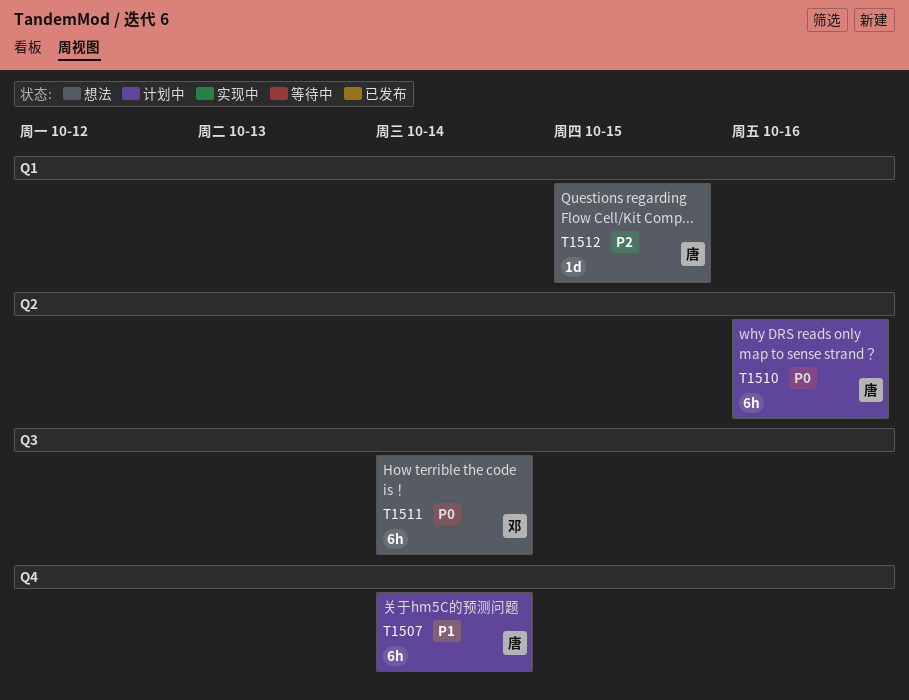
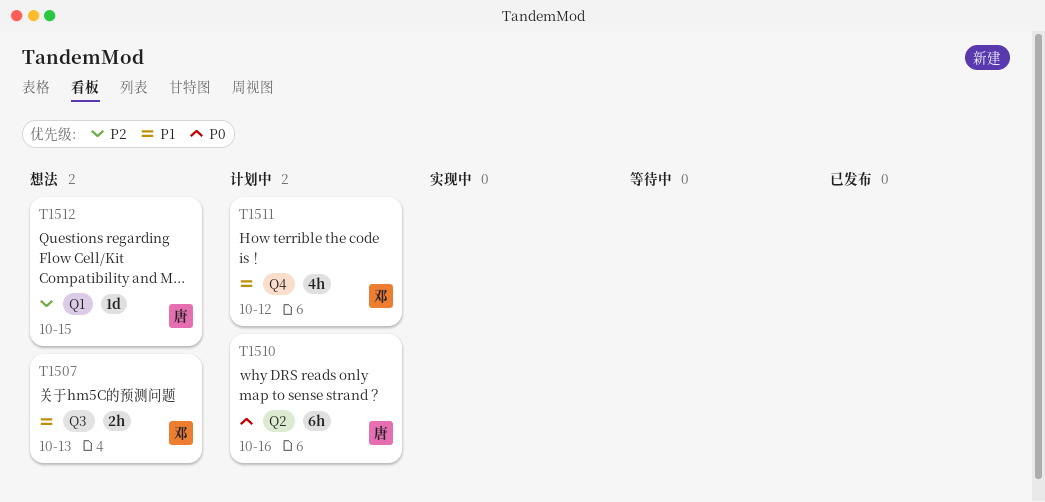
T1507, status: 计划中 -> 想法
T1507, owner: 唐 -> 邓
T1507, label: Q4 -> Q3
T1507, estimate: 6h -> 2h
T1507, due: Oct 14 -> Oct 13
T1511, status: 想法 -> 计划中
T1511, priority: P0 -> P1
T1511, label: Q3 -> Q4
T1511, estimate: 6h -> 4h
T1511, due: Oct 14 -> Oct 12

